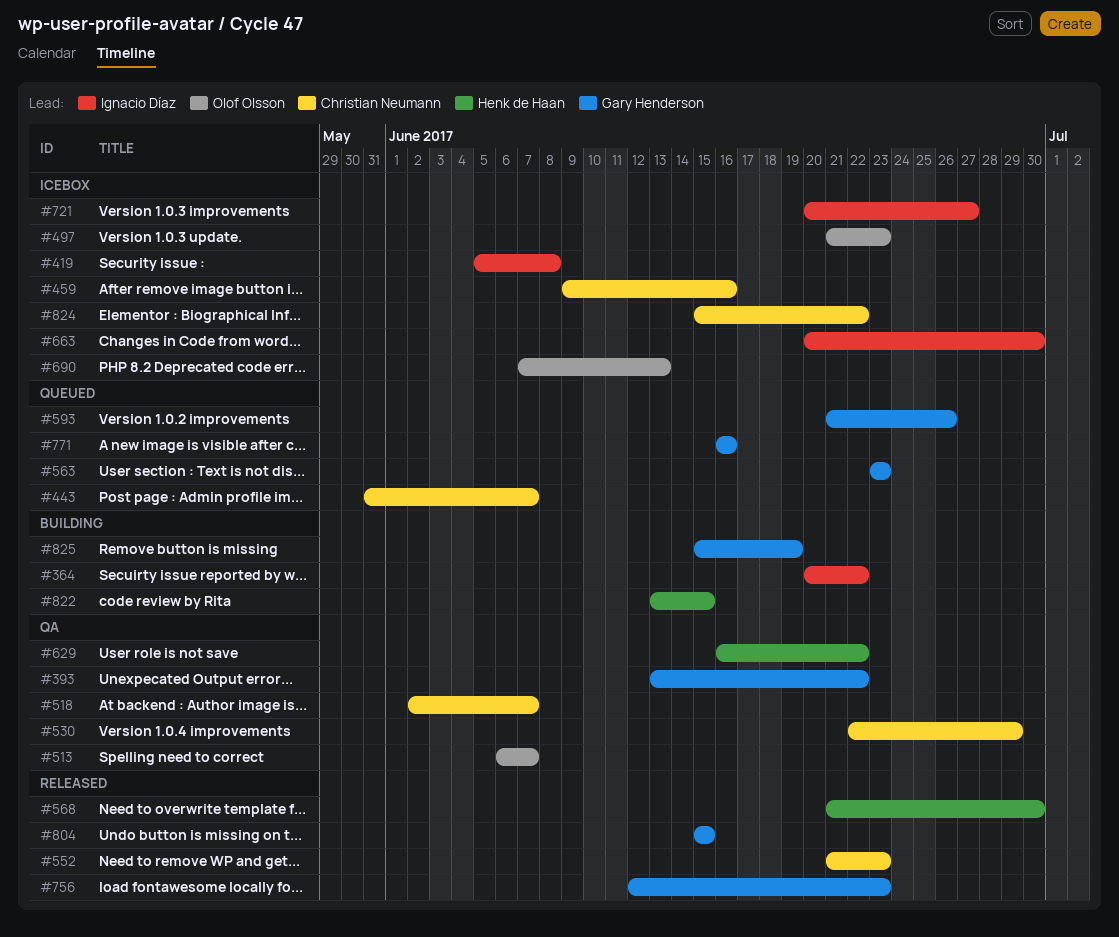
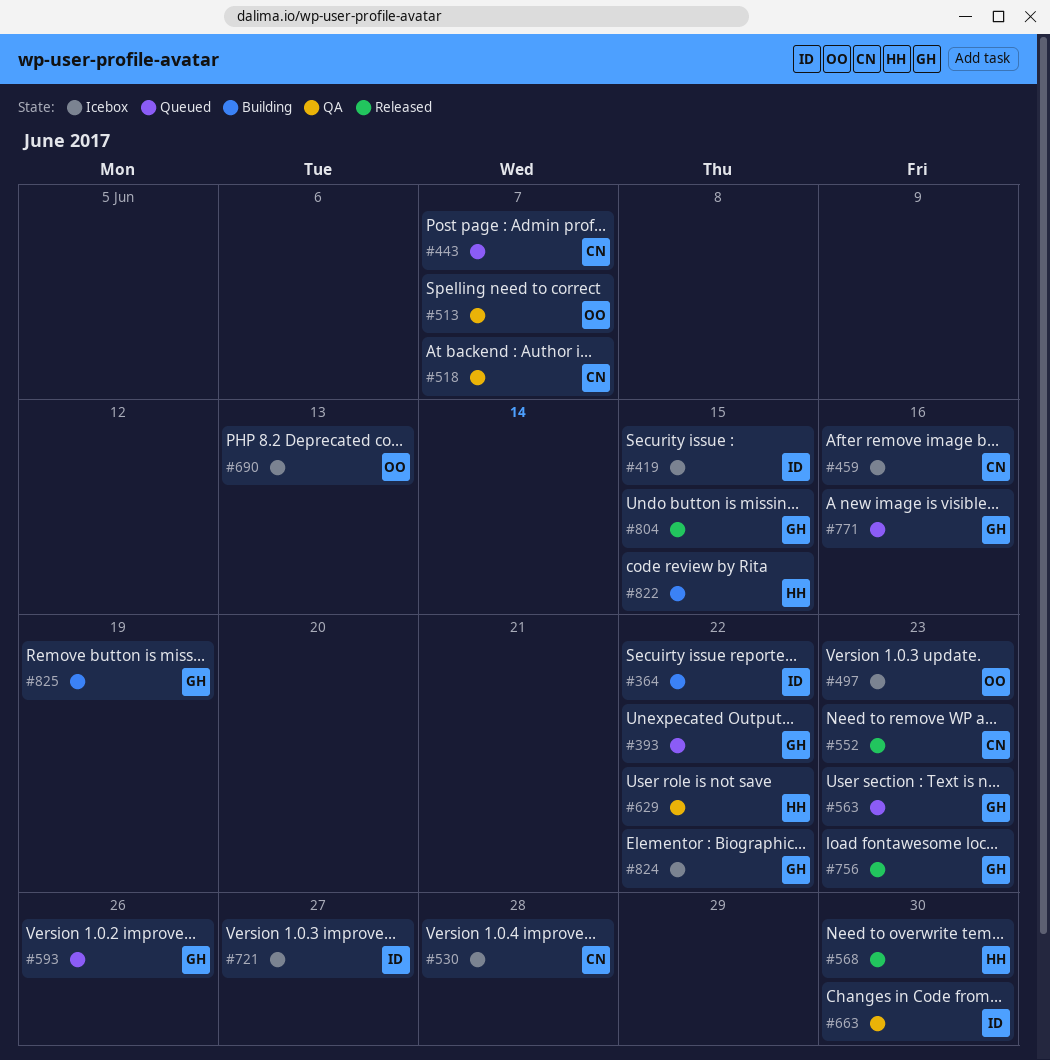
#393, status: QA -> Queued
#419, due: Jun 8 -> Jun 15
#530, status: QA -> Icebox
#530, due: Jun 29 -> Jun 28
#663, status: Icebox -> QA
#824, owner: Christian Neumann -> Gary Henderson

